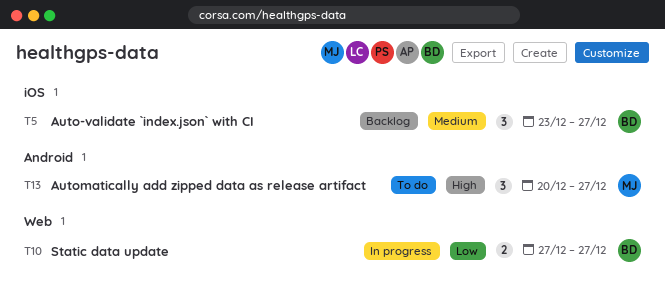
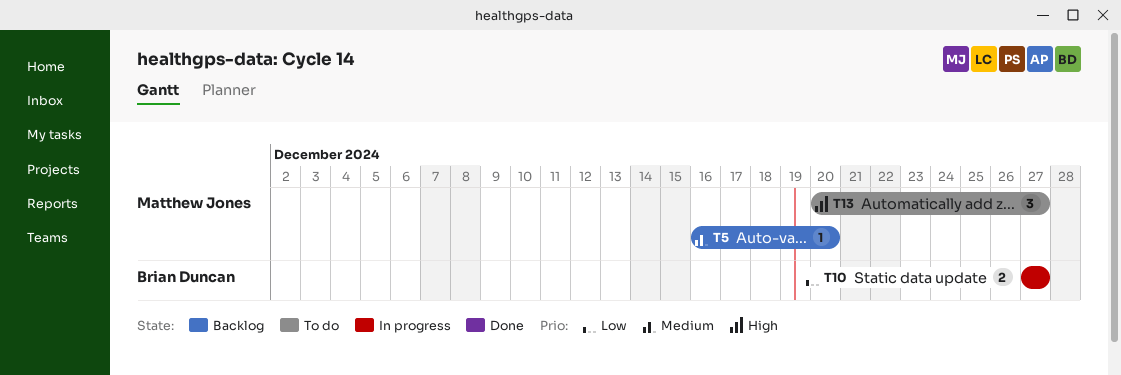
T5, owner: Brian Duncan -> Matthew Jones
T5, estimate: 3 -> 1
T5, start: Dec 23 -> Dec 16
T5, due: Dec 27 -> Dec 20

